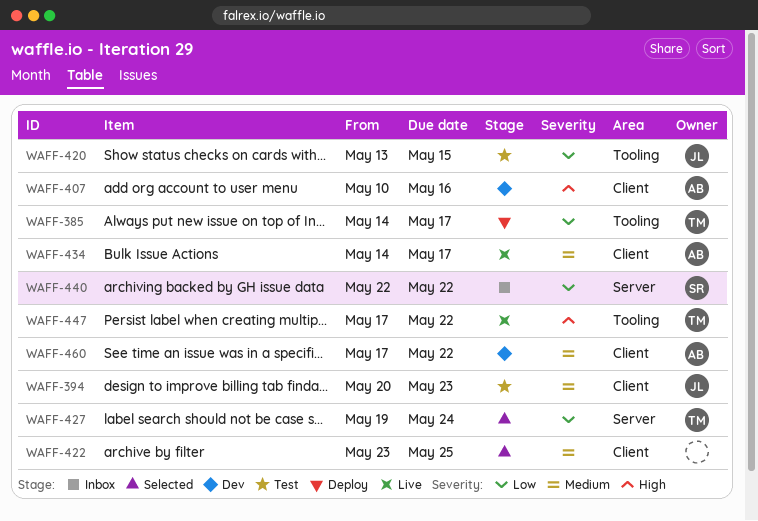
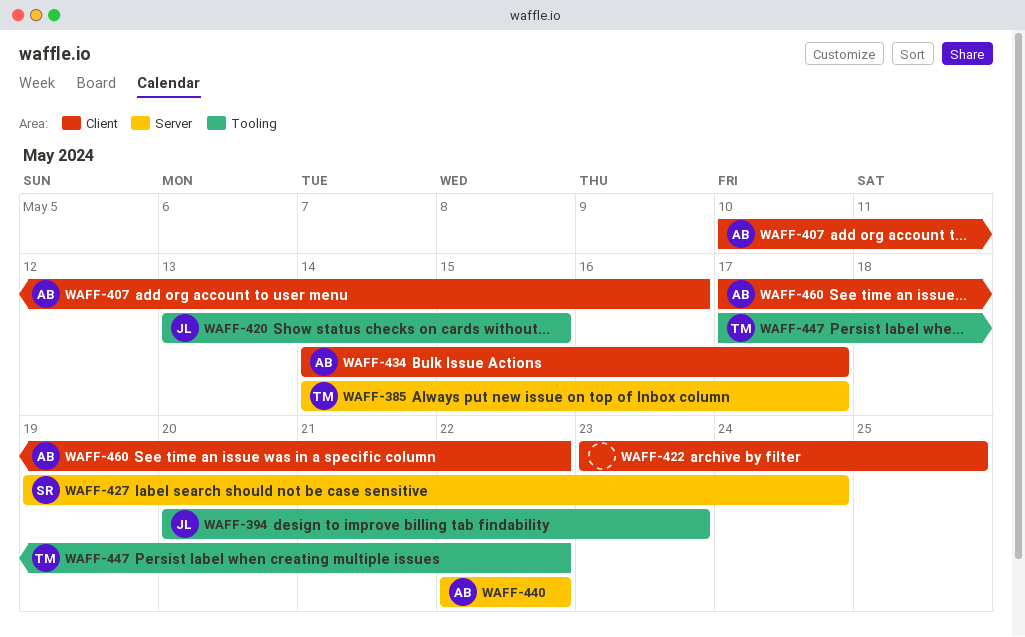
WAFF-385, label: Tooling -> Server
WAFF-394, label: Client -> Tooling
WAFF-427, owner: TM -> SR
WAFF-440, owner: SR -> AB

